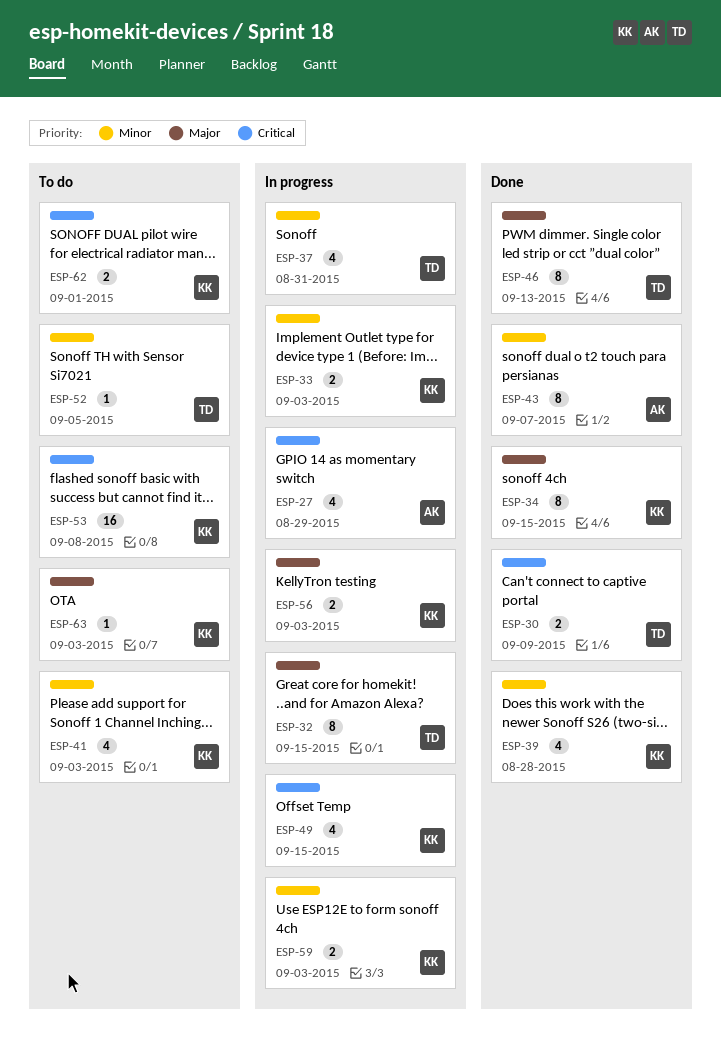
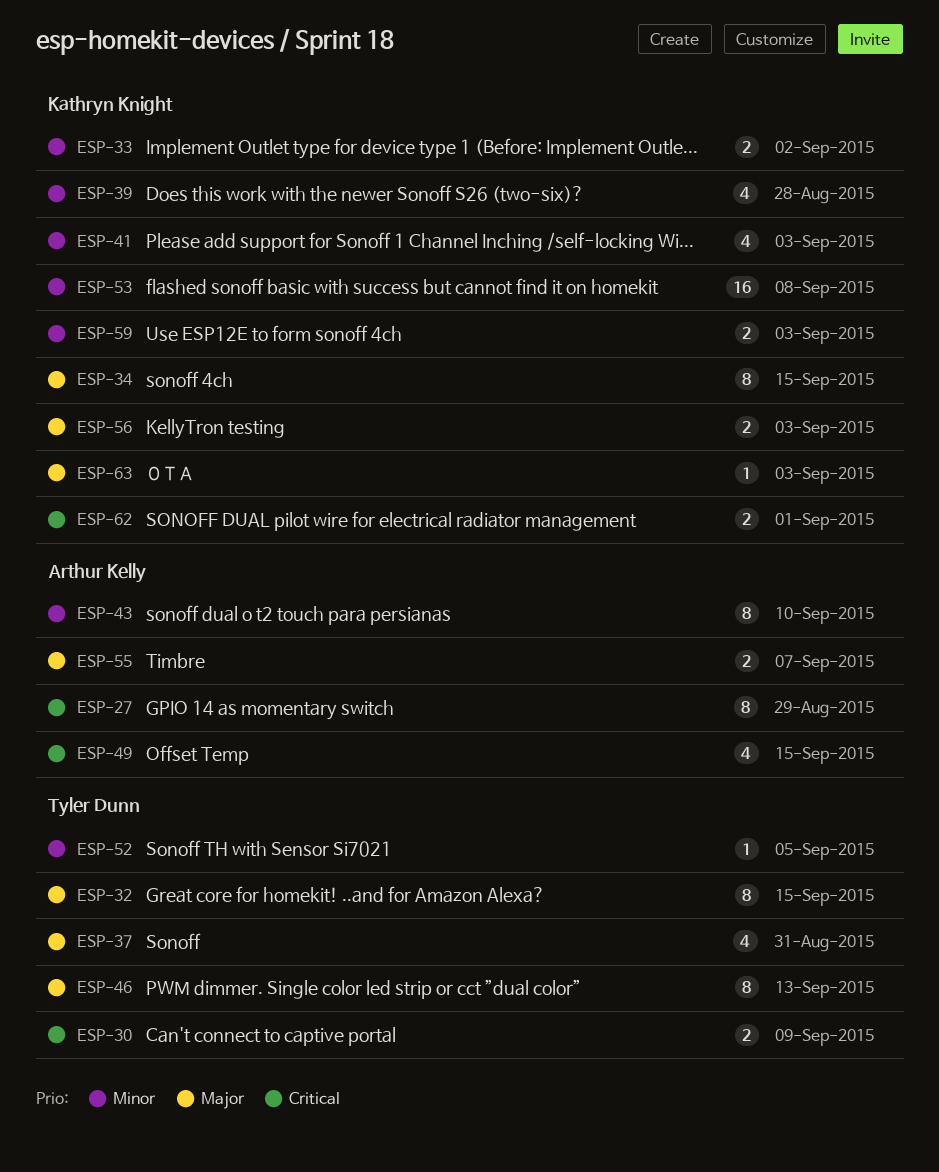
ESP-27, estimate: 4 -> 8
ESP-33, due: Sep 3 -> Sep 2
ESP-37, priority: Minor -> Major
ESP-43, due: Sep 7 -> Sep 10
ESP-49, owner: Kathryn Knight -> Arthur Kelly
ESP-53, priority: Critical -> Minor
ESP-55: none -> present

